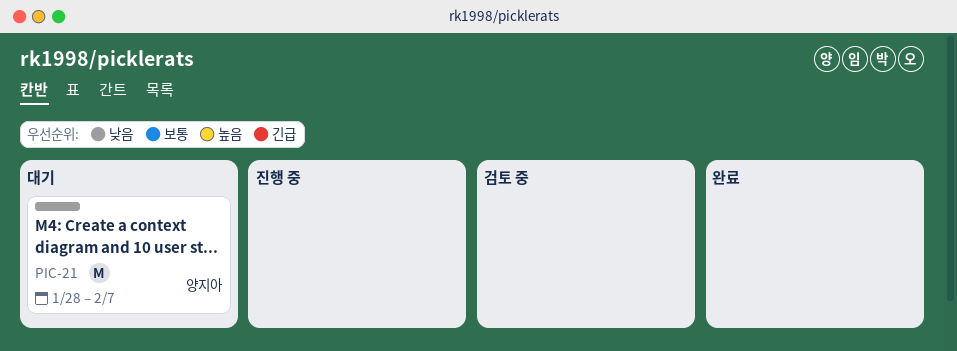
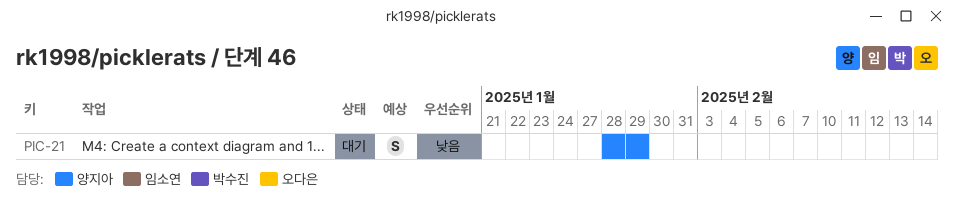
PIC-21, estimate: M -> S
PIC-21, due: Feb 7 -> Jan 29

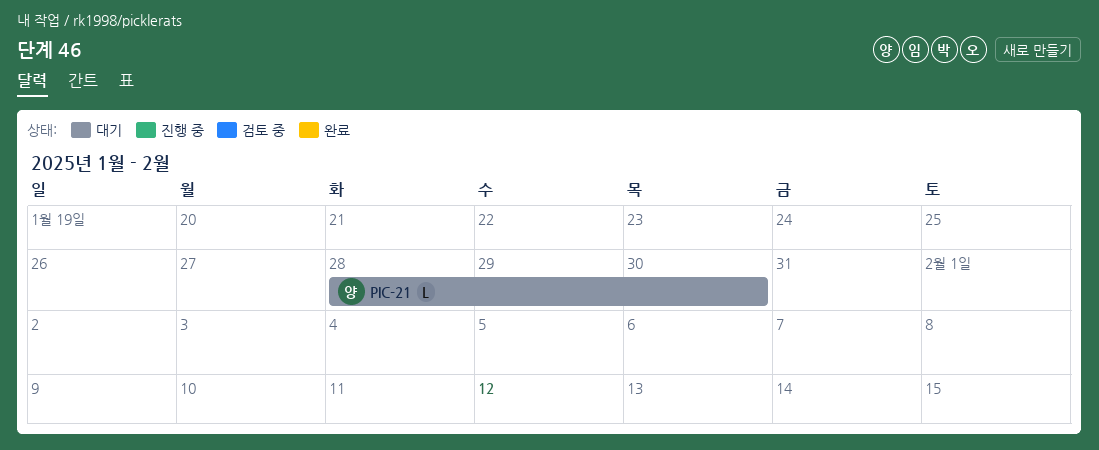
PIC-21, estimate: S -> L
PIC-21, due: Jan 29 -> Jan 30

